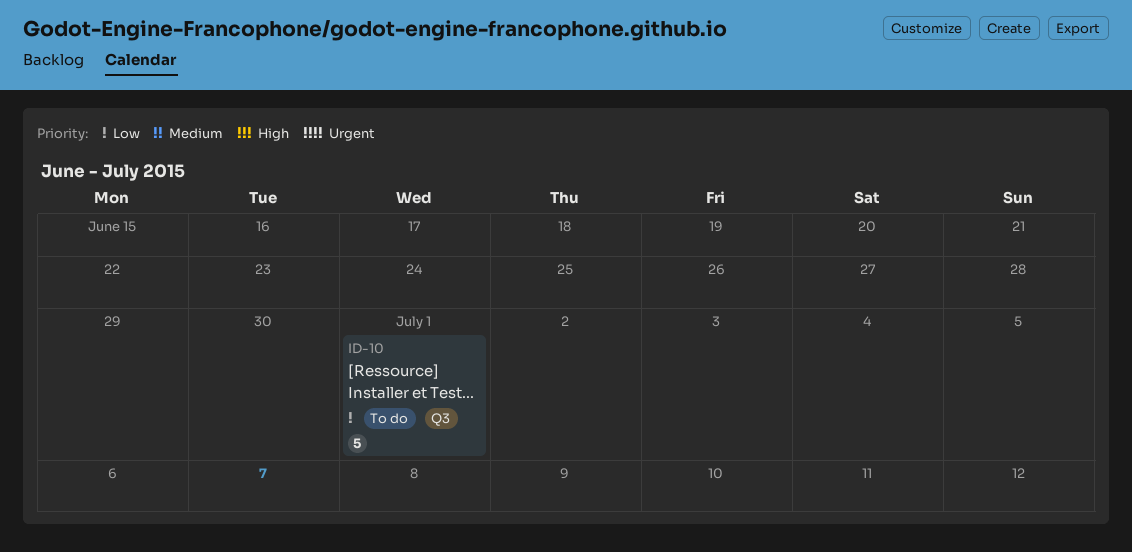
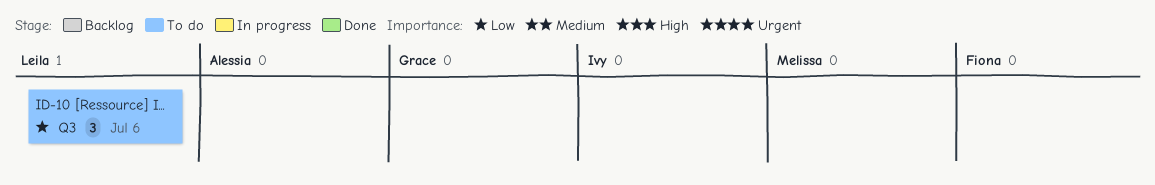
ID-10, estimate: 5 -> 3
ID-10, due: Jul 1 -> Jul 6

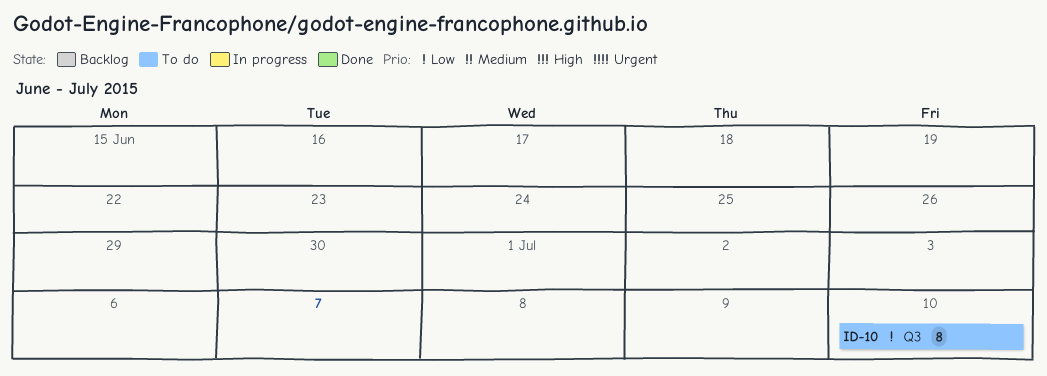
ID-10, estimate: 3 -> 8
ID-10, due: Jul 6 -> Jul 10

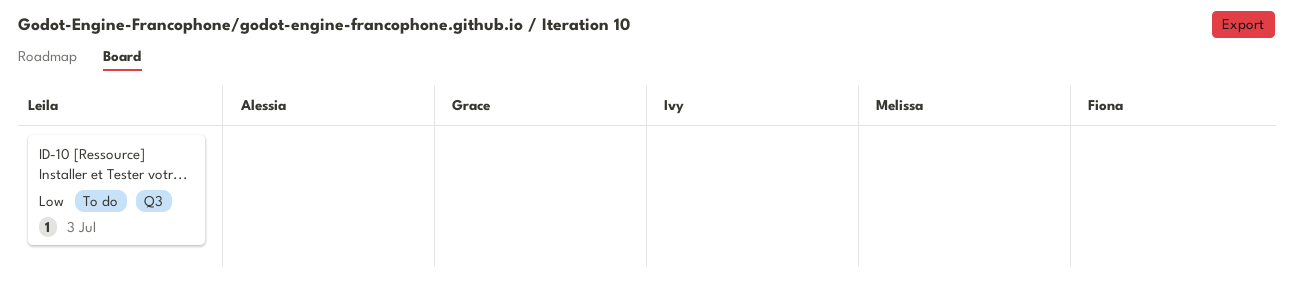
ID-10, estimate: 8 -> 1
ID-10, due: Jul 10 -> Jul 3

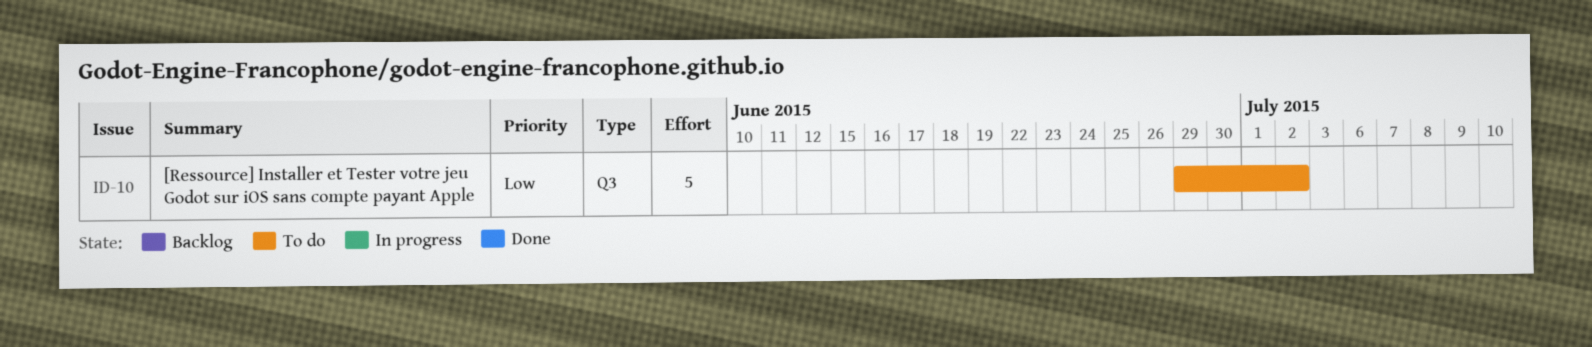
ID-10, estimate: 1 -> 5
ID-10, due: Jul 3 -> Jul 2

